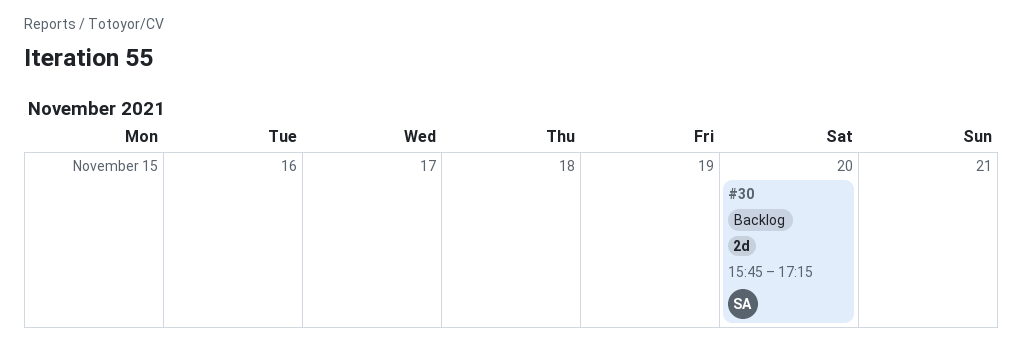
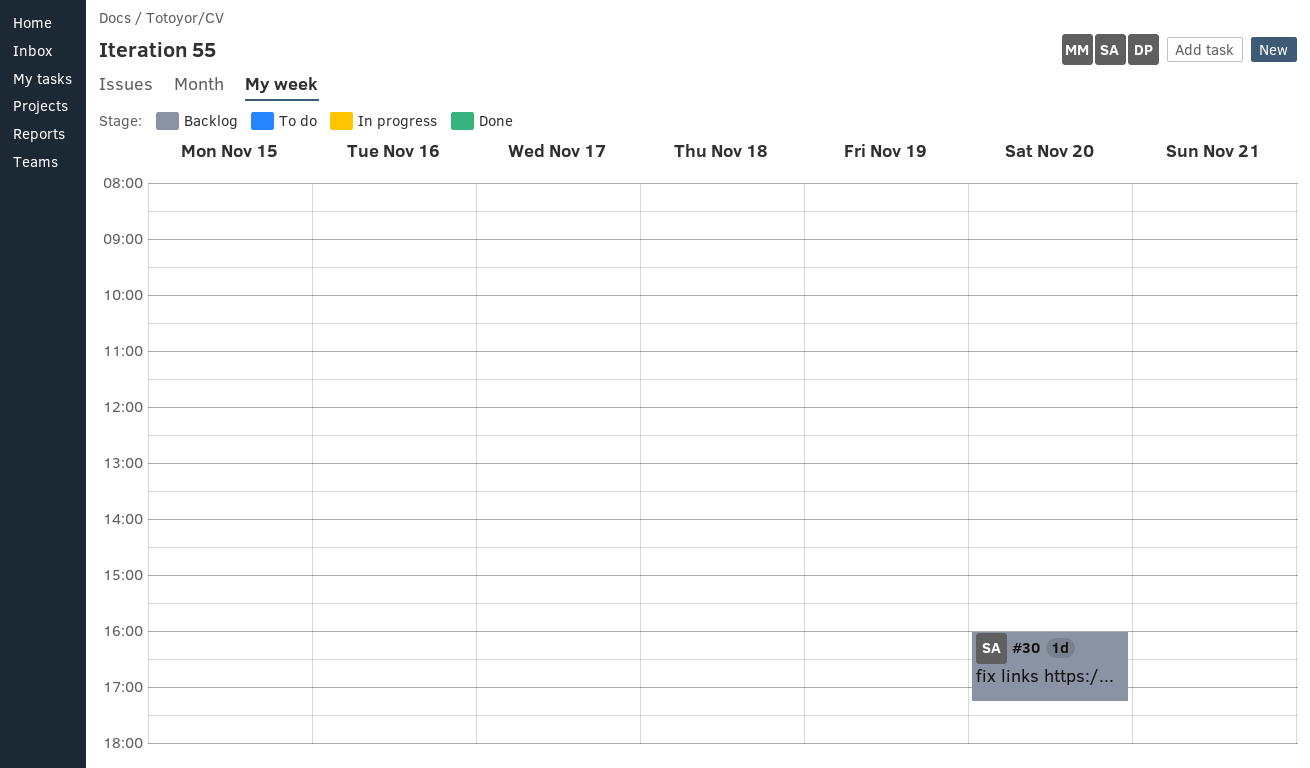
#30, estimate: 2d -> 1d
#30, begins: 15:45 -> 16:00

